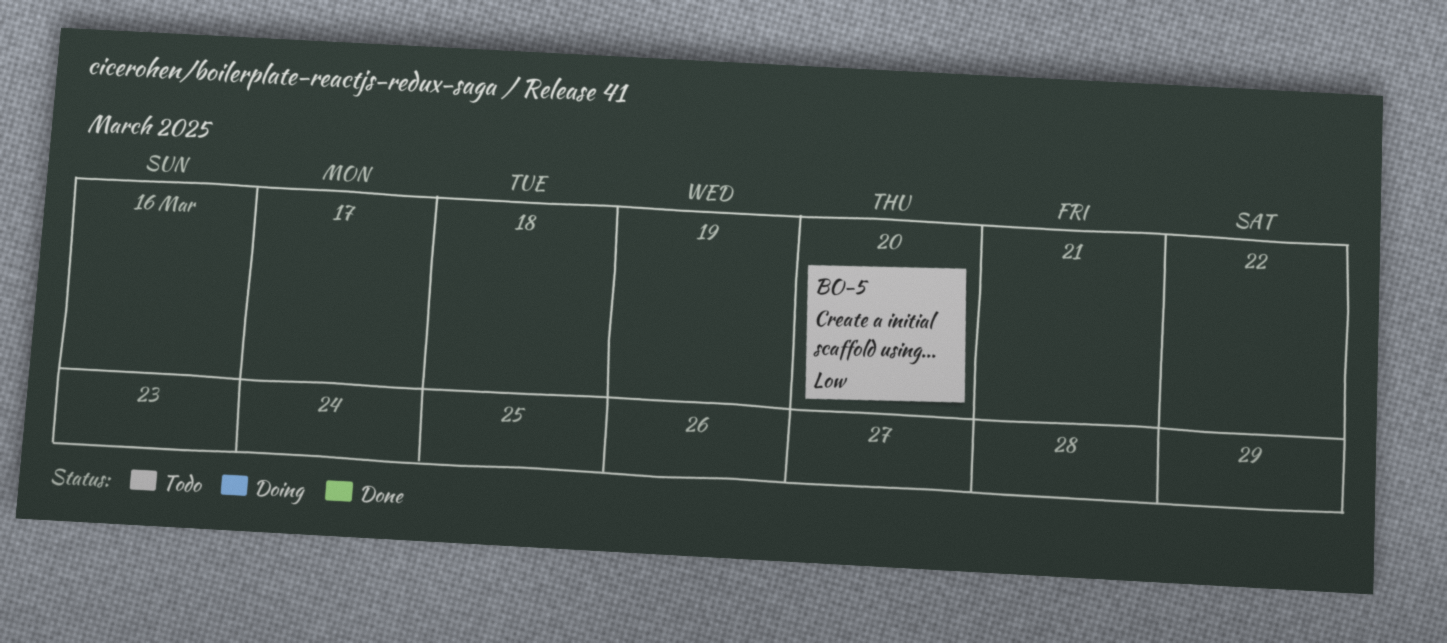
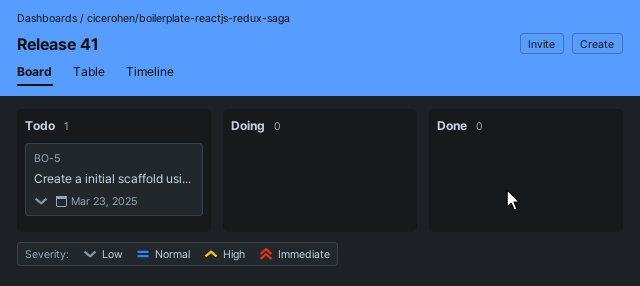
BO-5, due: Mar 20 -> Mar 23

